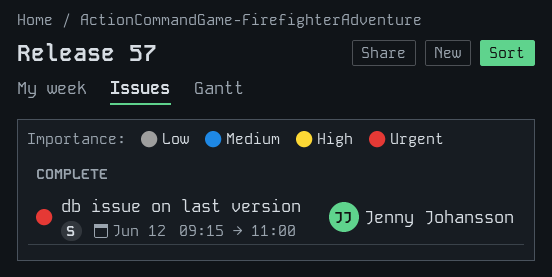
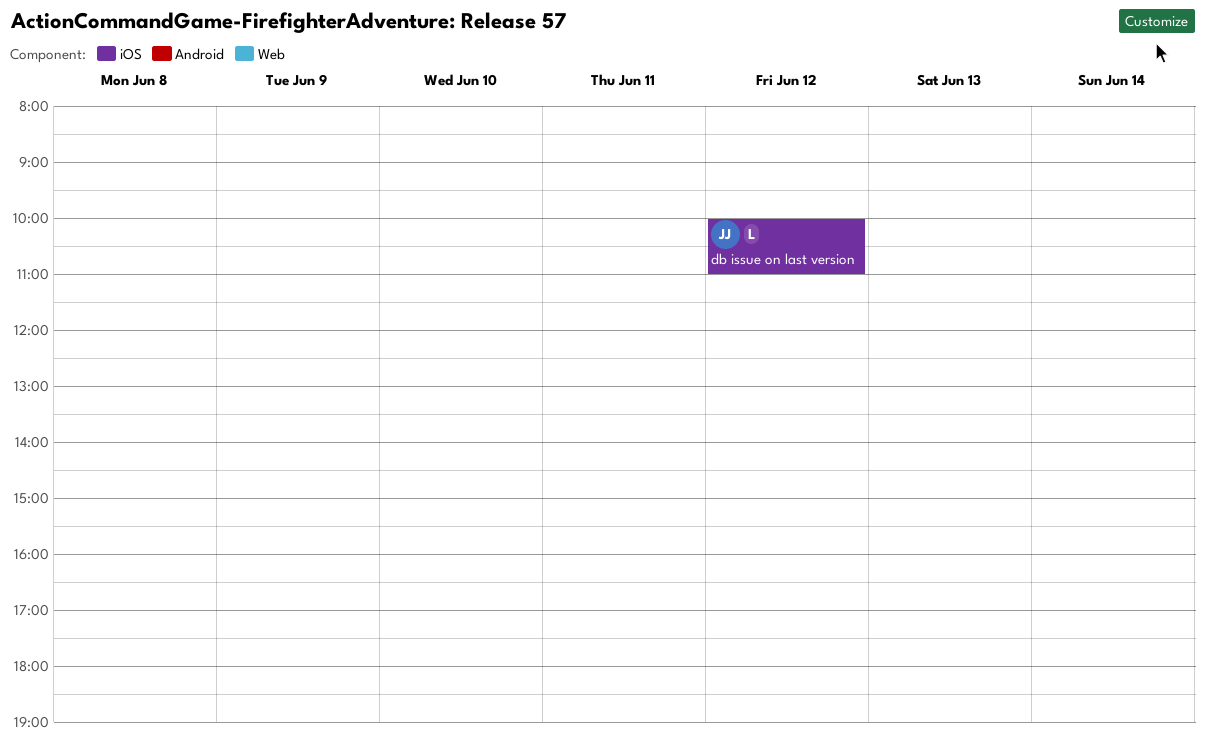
db issue on last version, estimate: S -> L
db issue on last version, begins: 09:15 -> 10:00

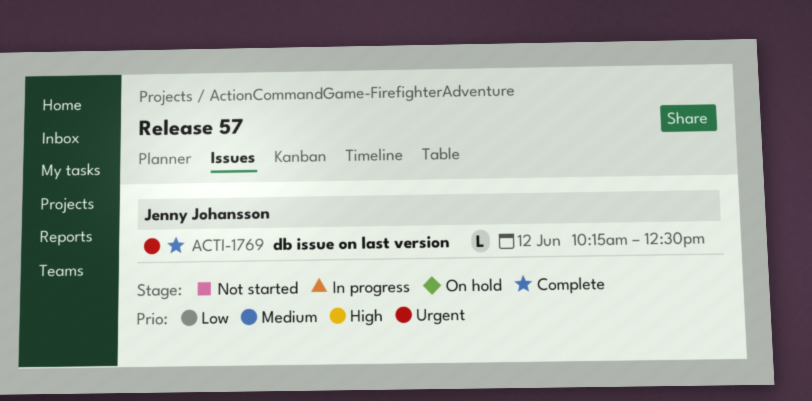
db issue on last version, begins: 10:00 -> 10:15
db issue on last version, ends: 11:00 -> 12:30

